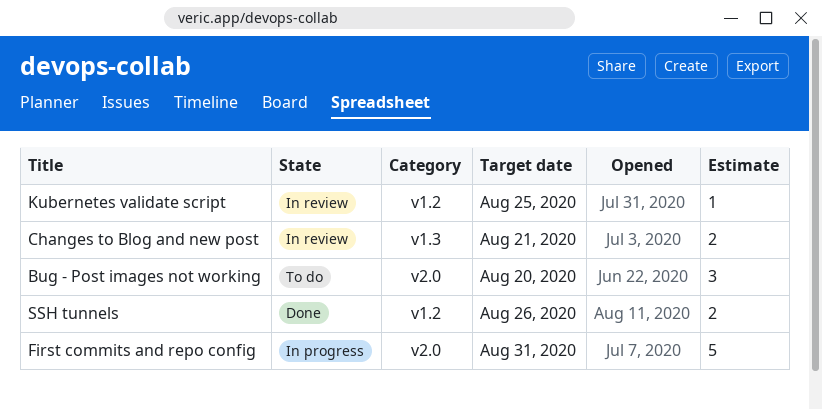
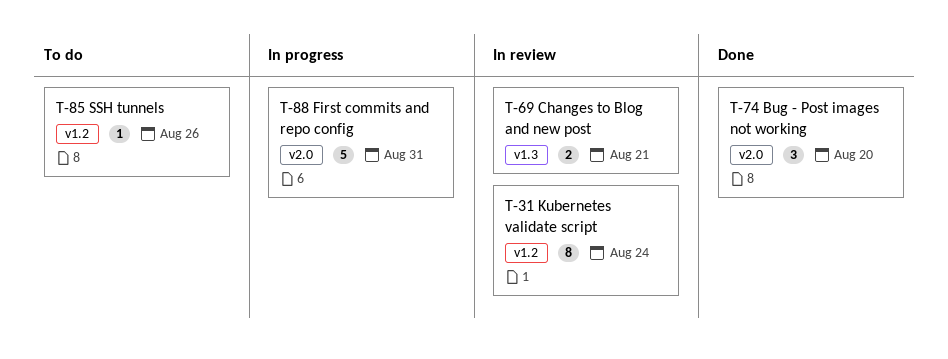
Bug - Post images not working, status: To do -> Done
Kubernetes validate script, estimate: 1 -> 8
Kubernetes validate script, due: Aug 25 -> Aug 24
SSH tunnels, status: Done -> To do
SSH tunnels, estimate: 2 -> 1

